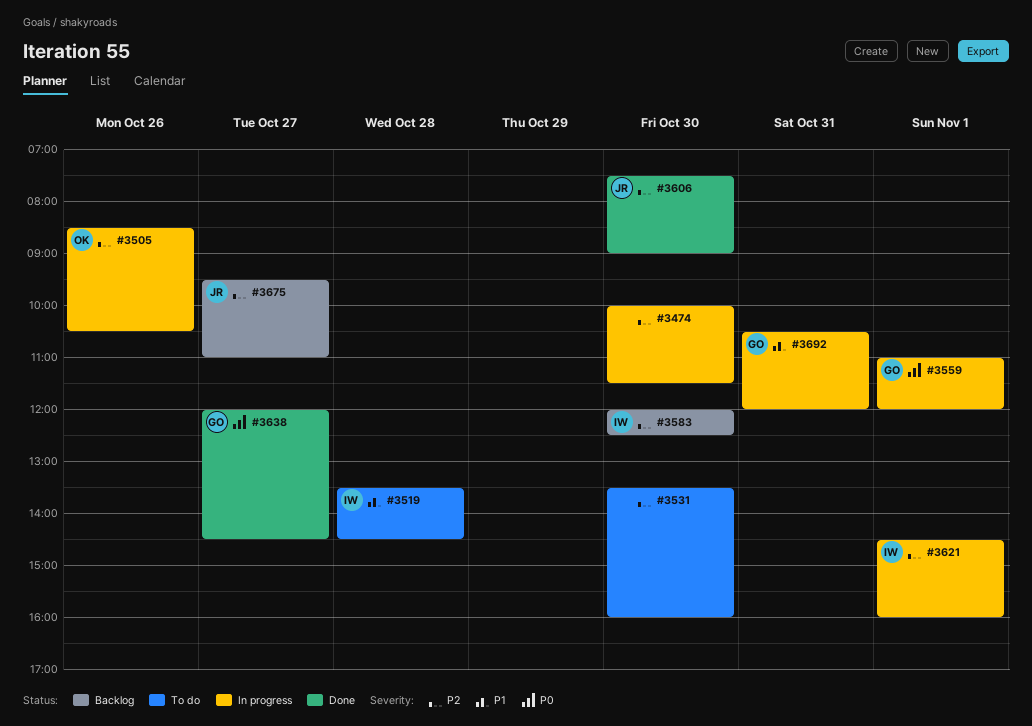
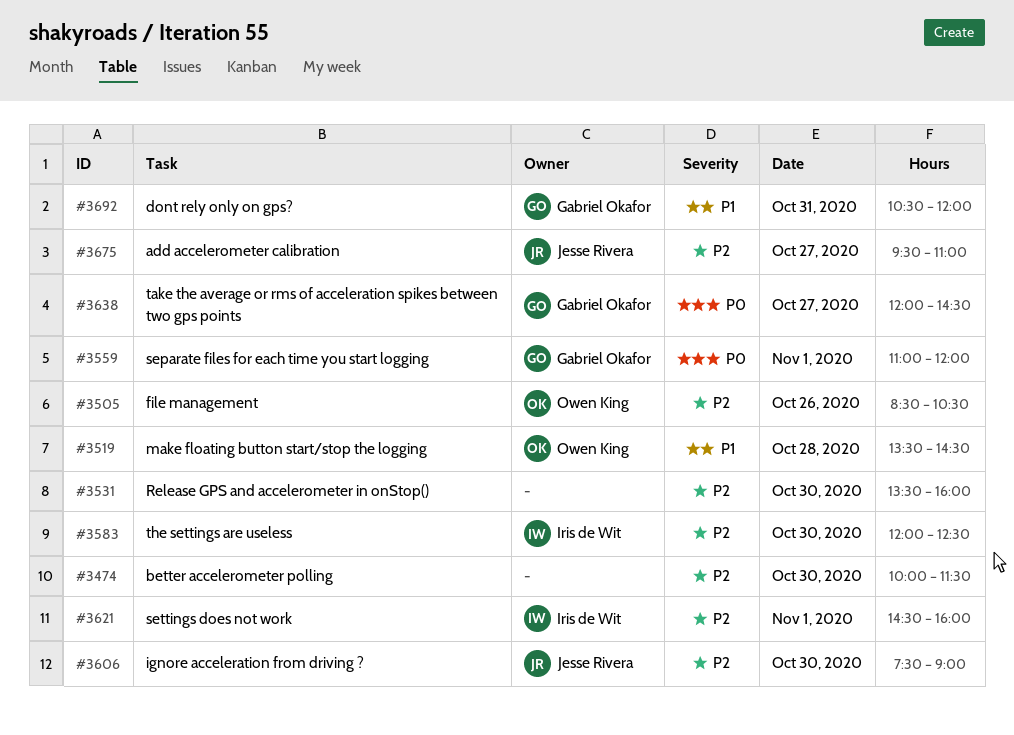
#3519, owner: Iris de Wit -> Owen King

